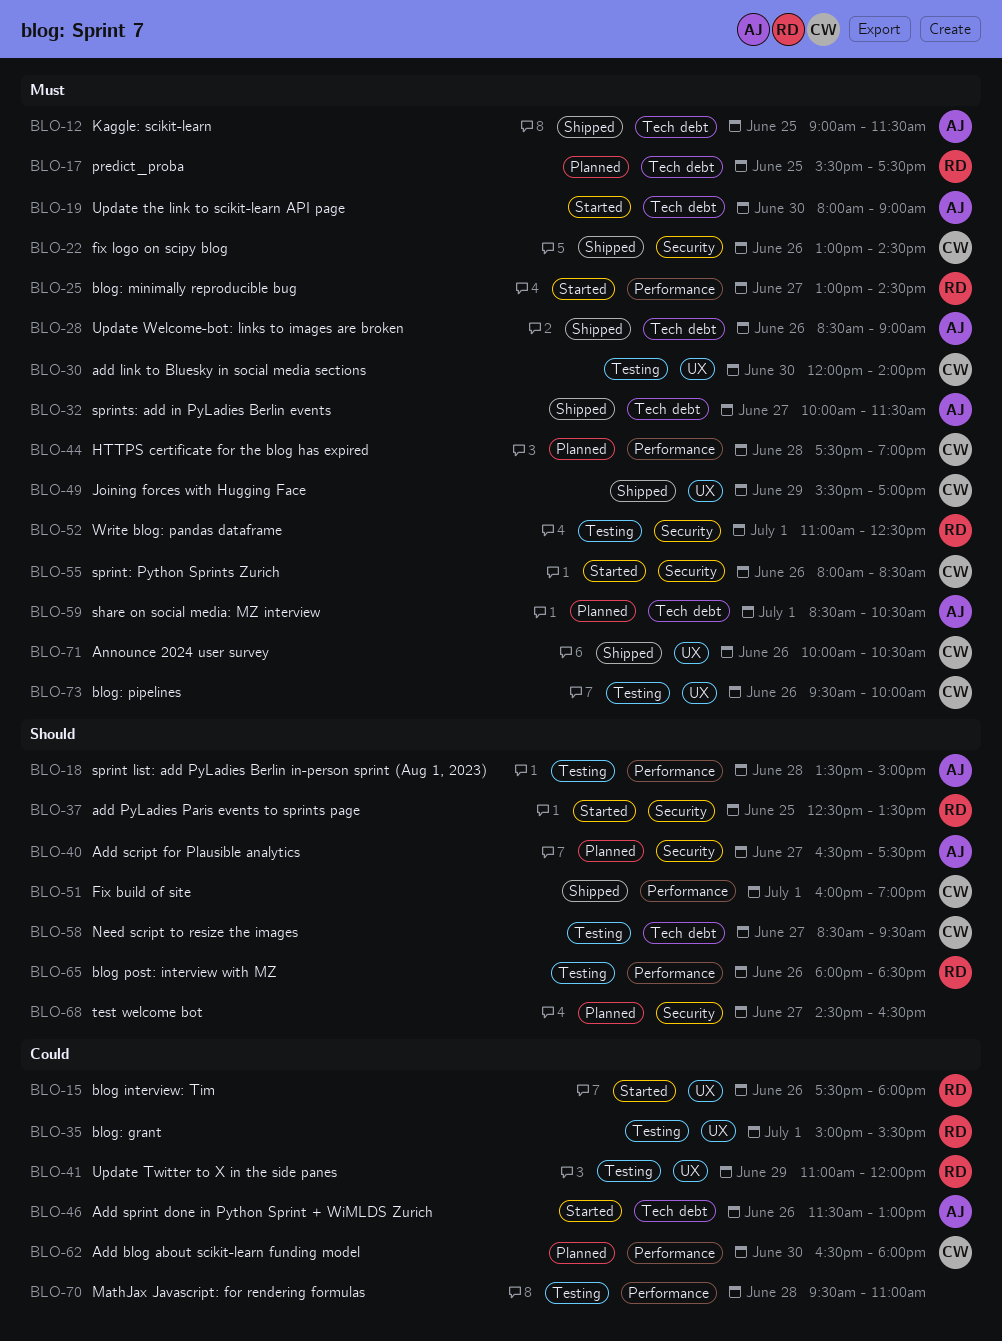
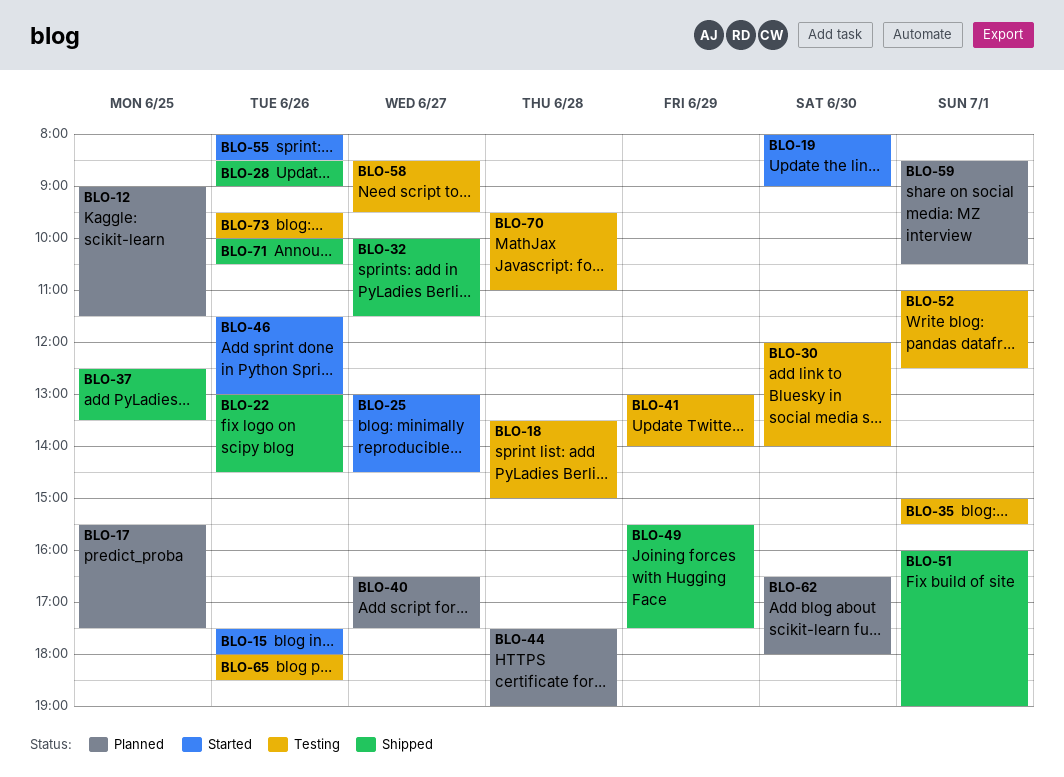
BLO-12, status: Shipped -> Planned
BLO-37, status: Started -> Shipped
BLO-41, begins: 11:00 -> 13:00
BLO-41, ends: 12:00 -> 14:00
BLO-49, ends: 17:00 -> 17:30
BLO-68: present -> none

